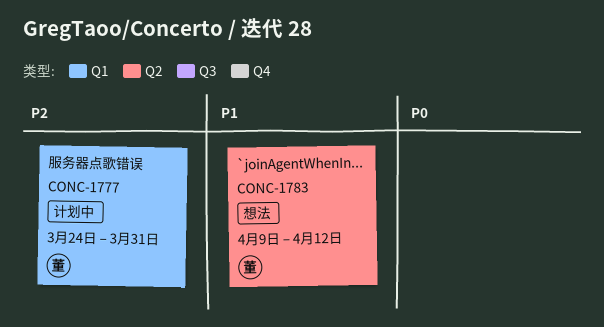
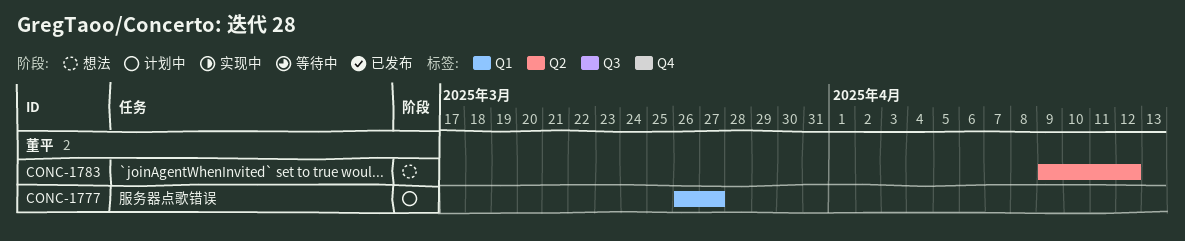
CONC-1777, start: Mar 24 -> Mar 26
CONC-1777, due: Mar 31 -> Mar 27

